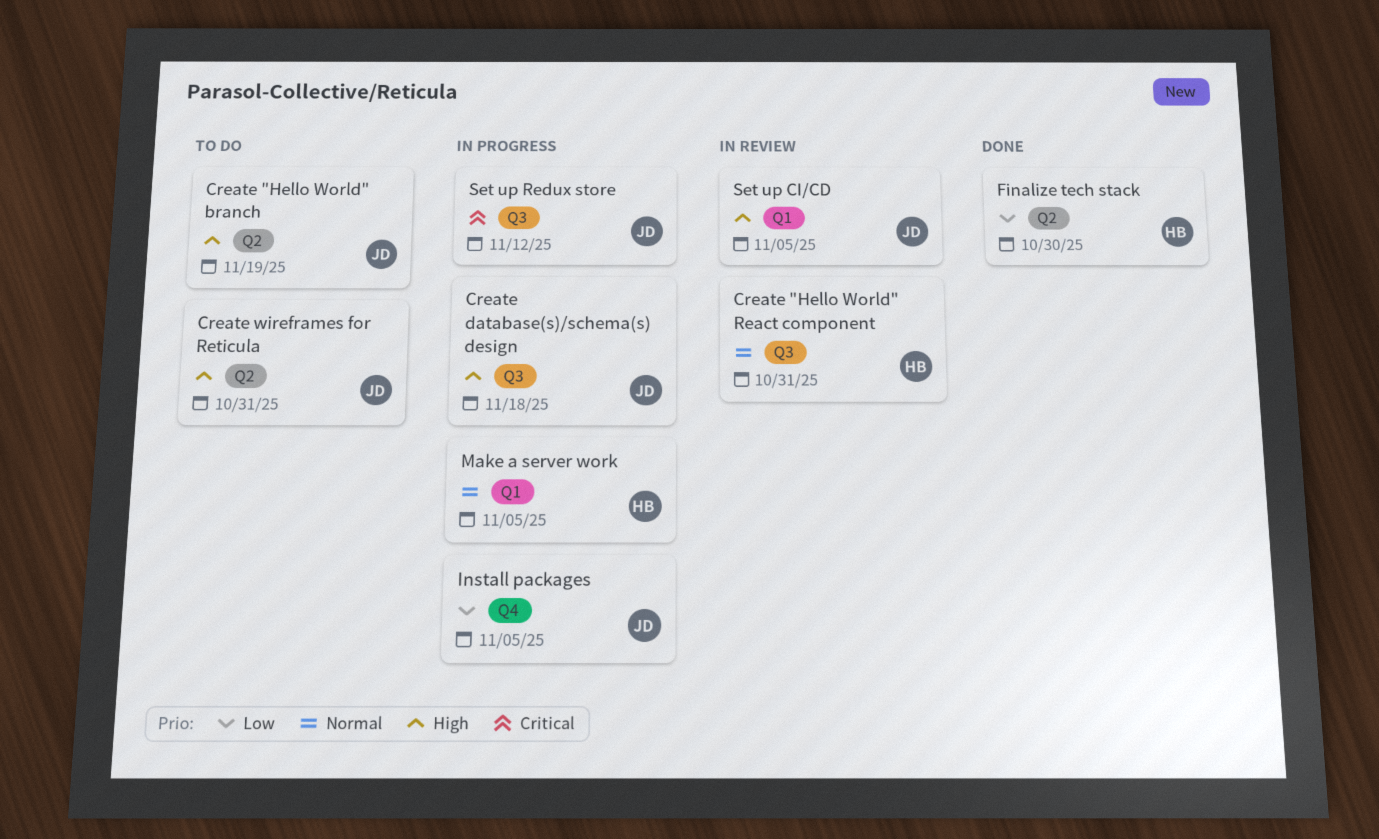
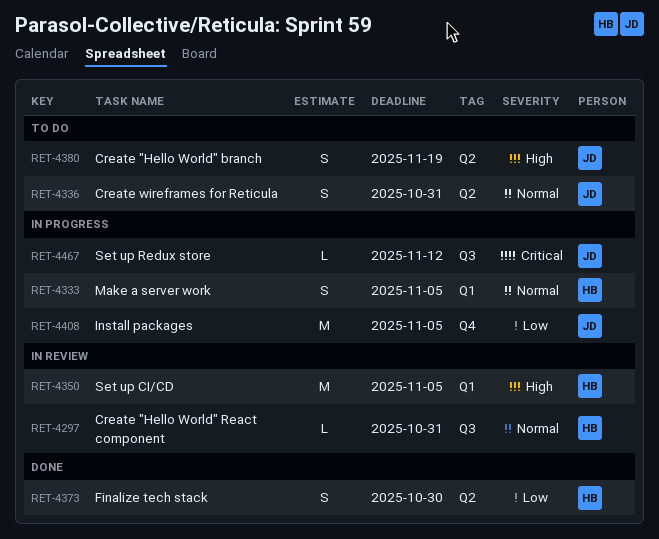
Create database(s)/schema(s) design: present -> none
Create wireframes for Reticula, priority: High -> Normal
Set up CI/CD, owner: JD -> HB

